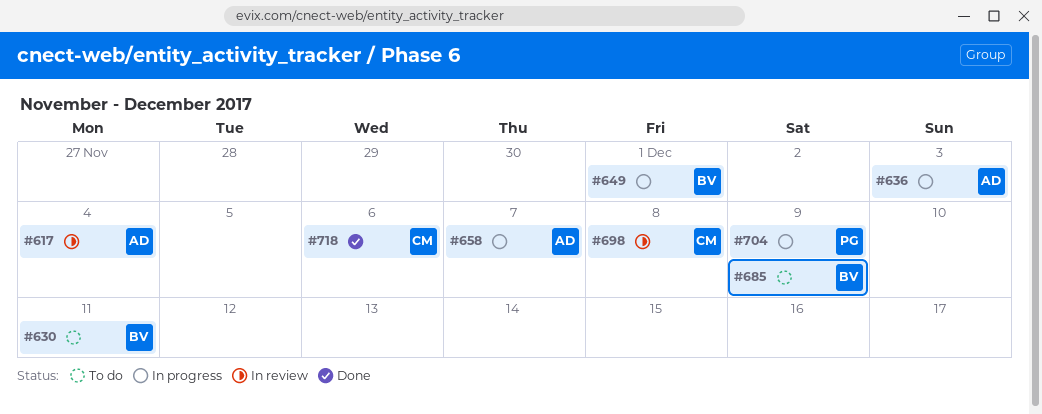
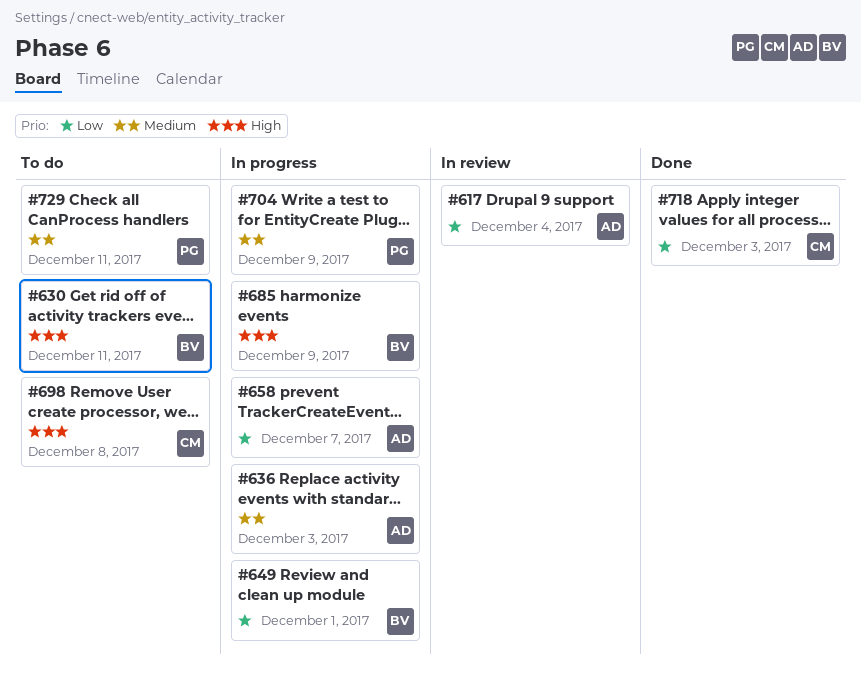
#685, status: To do -> In progress
#698, status: In review -> To do
#718, due: Dec 6 -> Dec 3
#729: none -> present

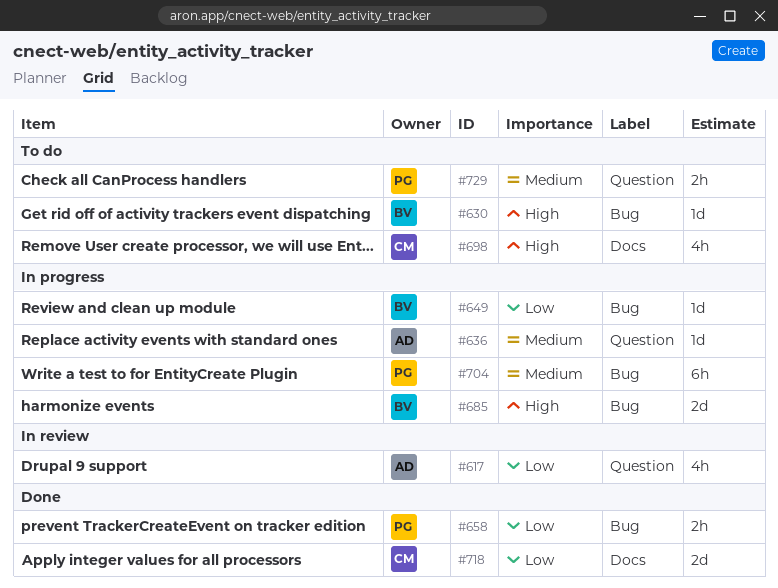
#658, status: In progress -> Done
#658, owner: AD -> PG

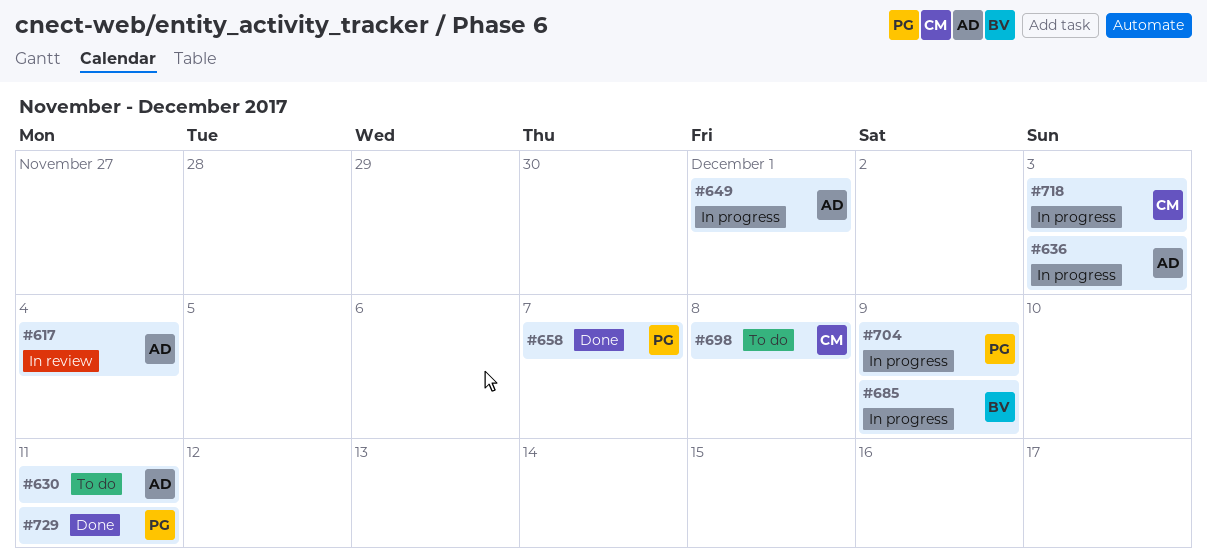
#630, owner: BV -> AD
#649, owner: BV -> AD
#718, status: Done -> In progress
#729, status: To do -> Done

